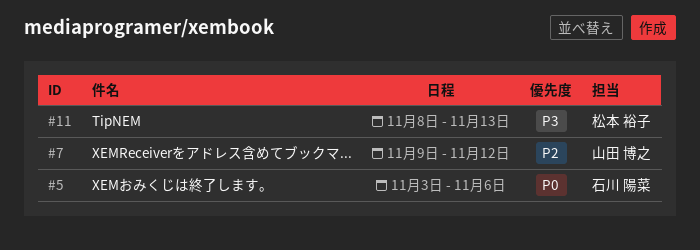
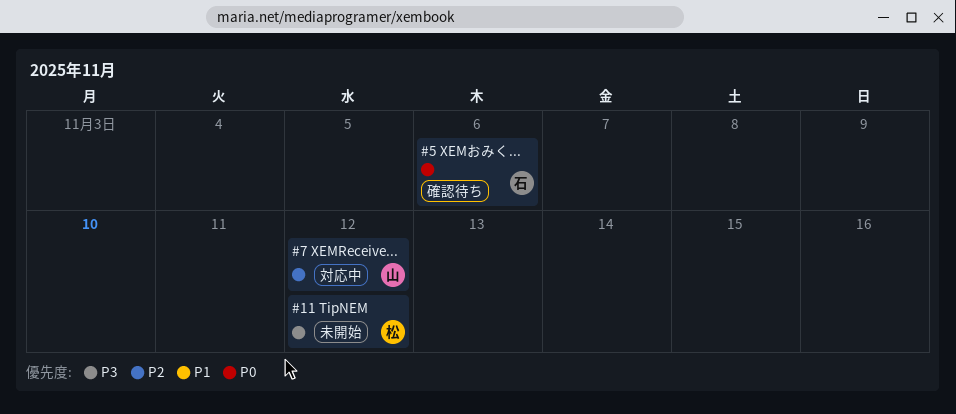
#11, due: Nov 13 -> Nov 12

